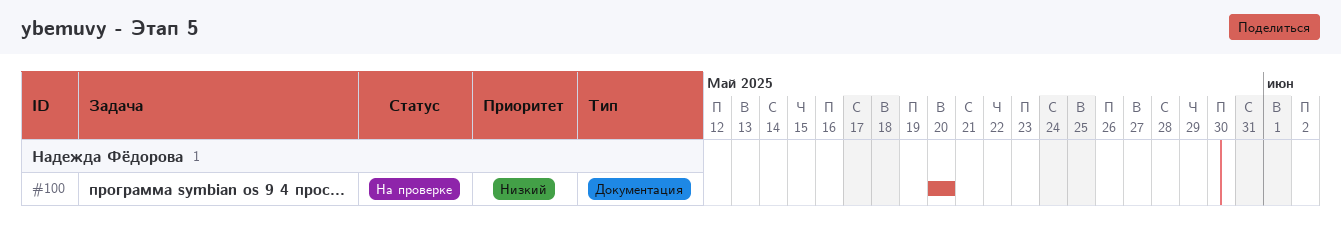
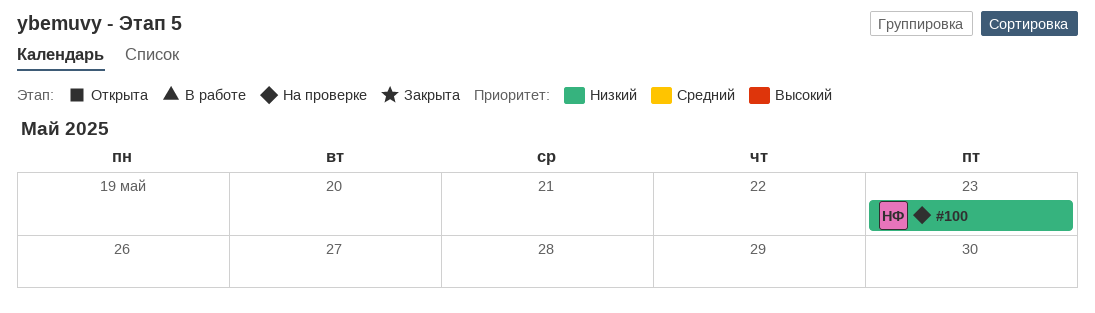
#100, start: May 20 -> May 23
#100, due: May 20 -> May 23

